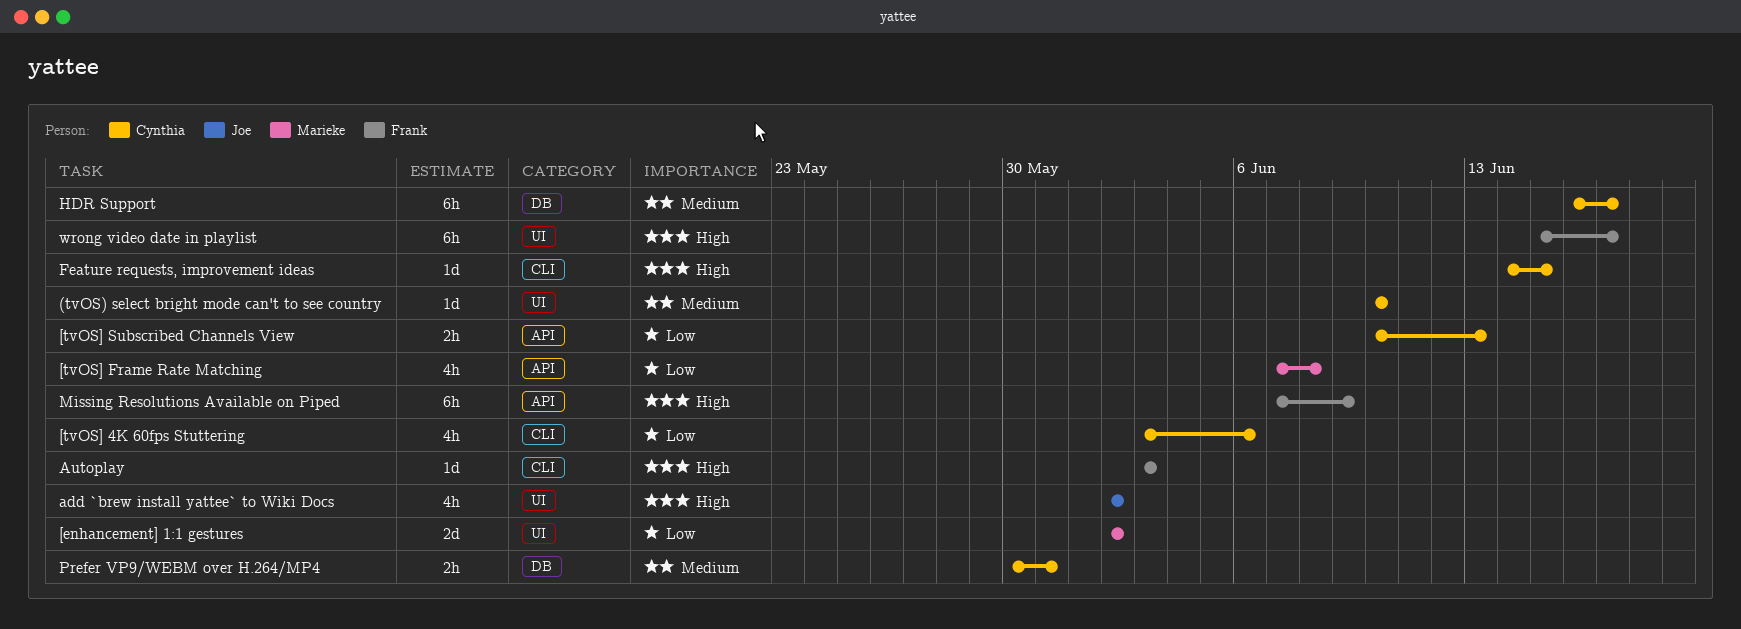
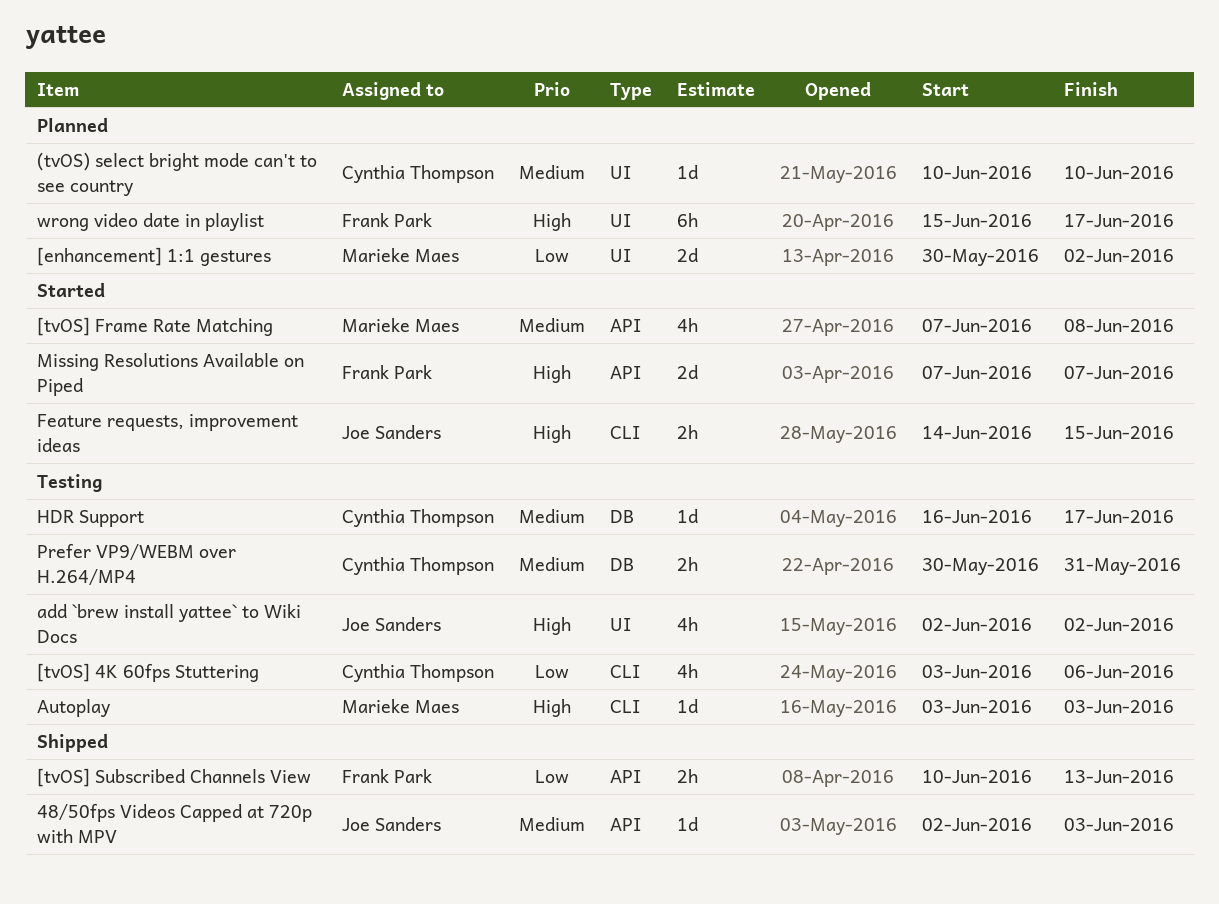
48/50fps Videos Capped at 720p with MPV: none -> present
[enhancement] 1:1 gestures, start: Jun 2 -> May 30
[tvOS] Frame Rate Matching, priority: Low -> Medium
[tvOS] Subscribed Channels View, owner: Cynthia Thompson -> Frank Park
Autoplay, owner: Frank Park -> Marieke Maes
Feature requests, improvement ideas, owner: Cynthia Thompson -> Joe Sanders
Feature requests, improvement ideas, estimate: 1d -> 2h
HDR Support, estimate: 6h -> 1d
Missing Resolutions Available on Piped, estimate: 6h -> 2d
Missing Resolutions Available on Piped, due: Jun 9 -> Jun 7

